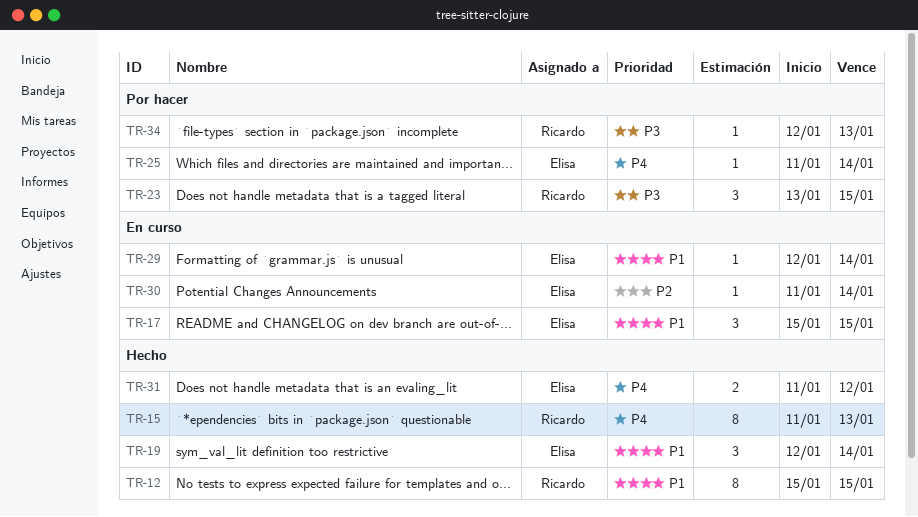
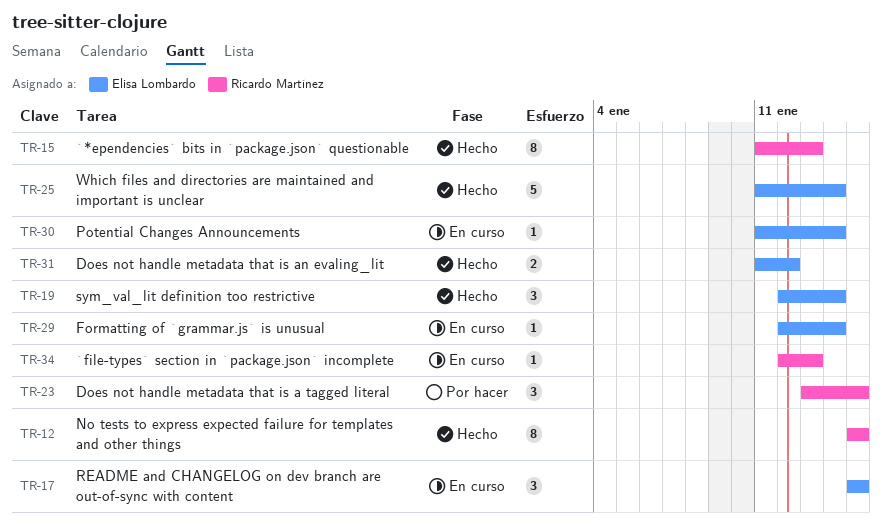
TR-25, status: Por hacer -> Hecho
TR-25, estimate: 1 -> 5
TR-34, status: Por hacer -> En curso

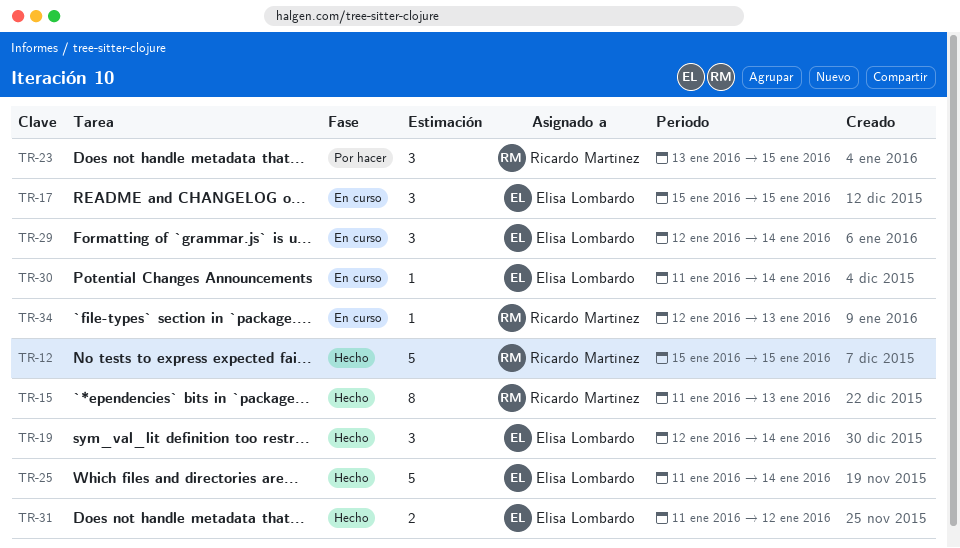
TR-12, estimate: 8 -> 5
TR-29, estimate: 1 -> 3

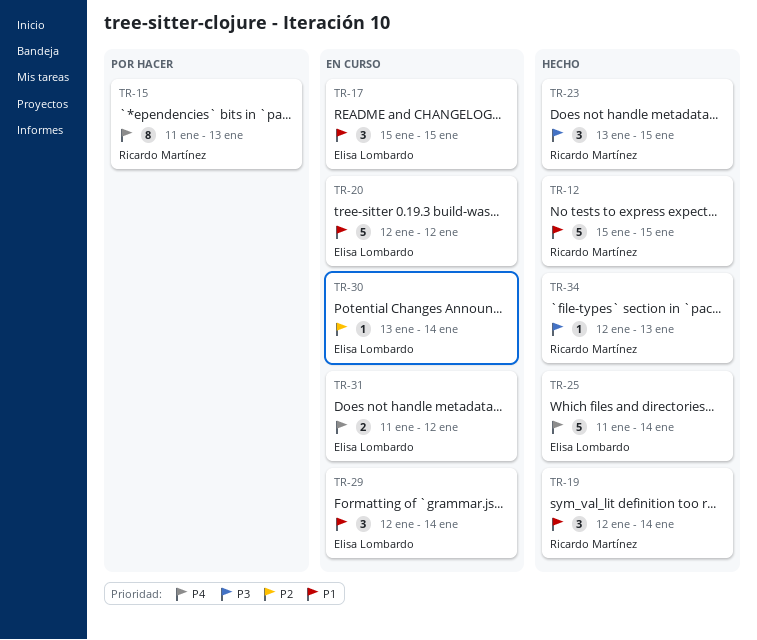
TR-15, status: Hecho -> Por hacer
TR-19, owner: Elisa Lombardo -> Ricardo Martínez
TR-20: none -> present
TR-23, status: Por hacer -> Hecho
TR-30, start: Jan 11 -> Jan 13
TR-31, status: Hecho -> En curso
TR-34, status: En curso -> Hecho

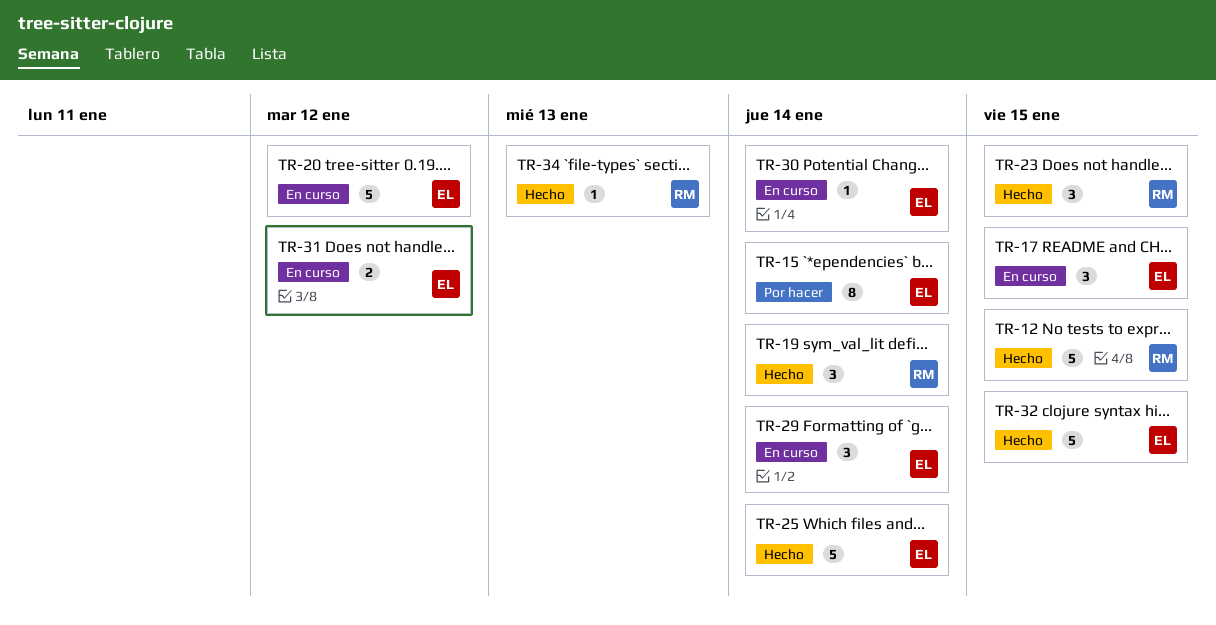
TR-15, owner: Ricardo Martínez -> Elisa Lombardo
TR-15, due: Jan 13 -> Jan 14
TR-32: none -> present

